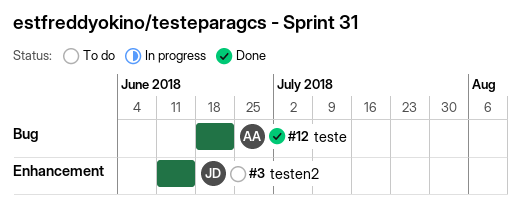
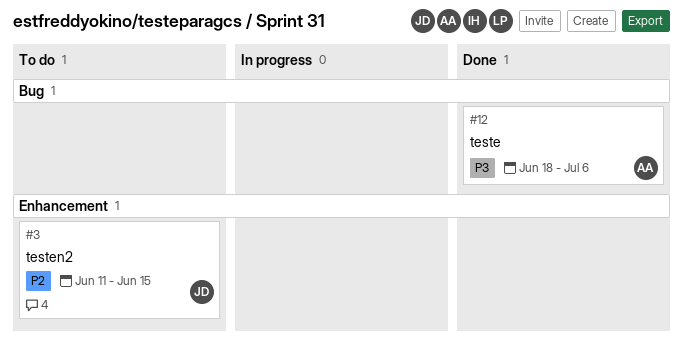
#12, due: Jun 22 -> Jul 6

